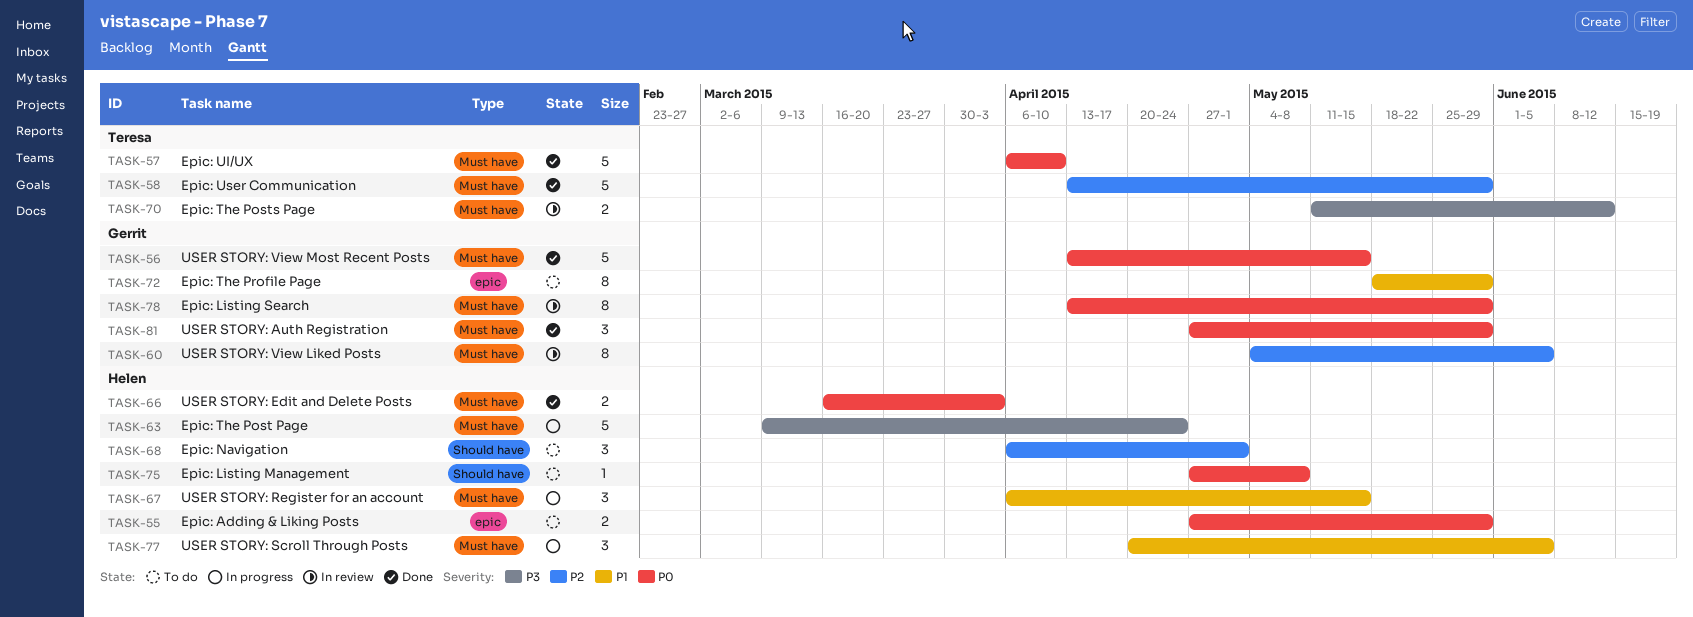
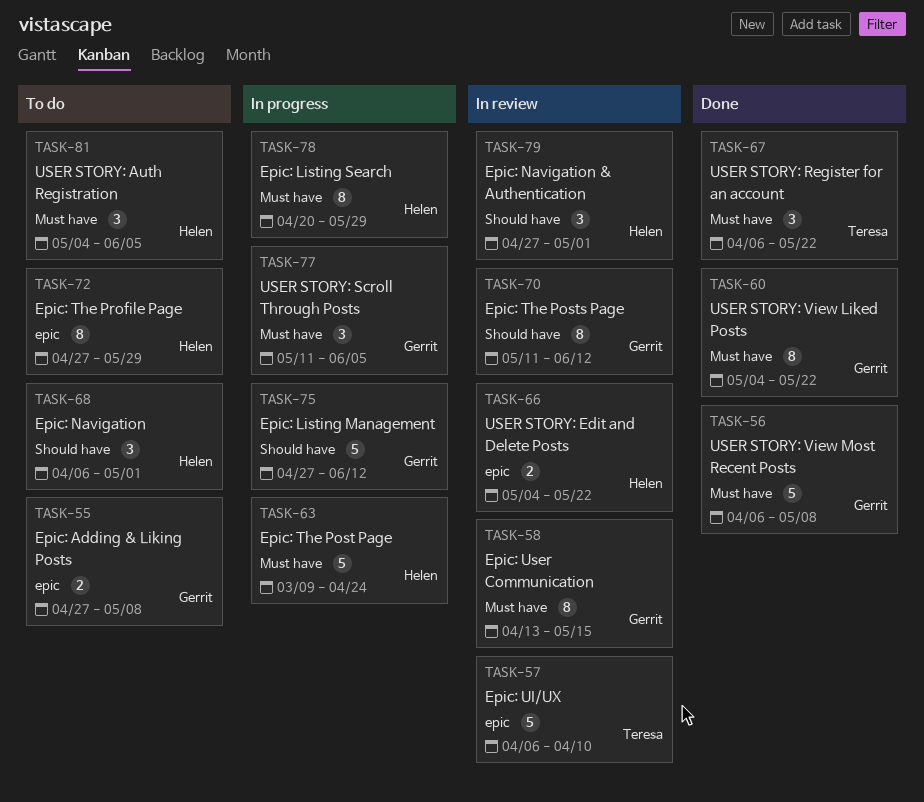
TASK-55, owner: Helen -> Gerrit
TASK-55, due: May 29 -> May 8
TASK-56, start: Apr 13 -> Apr 6
TASK-56, due: May 15 -> May 8
TASK-57, status: Done -> In review
TASK-57, label: Must have -> epic
TASK-58, status: Done -> In review
TASK-58, owner: Teresa -> Gerrit
TASK-58, estimate: 5 -> 8
TASK-58, due: May 29 -> May 15
TASK-60, status: In review -> Done
TASK-60, due: Jun 5 -> May 22
TASK-66, status: Done -> In review
TASK-66, label: Must have -> epic
TASK-66, start: Mar 16 -> May 4
TASK-66, due: Apr 3 -> May 22
TASK-67, status: In progress -> Done
TASK-67, owner: Helen -> Teresa
TASK-67, due: May 15 -> May 22
TASK-70, owner: Teresa -> Gerrit
TASK-70, label: Must have -> Should have
TASK-70, estimate: 2 -> 8
TASK-72, owner: Gerrit -> Helen
TASK-72, start: May 18 -> Apr 27
TASK-75, status: To do -> In progress
TASK-75, owner: Helen -> Gerrit
TASK-75, estimate: 1 -> 5
TASK-75, due: May 8 -> Jun 12
TASK-77, owner: Helen -> Gerrit
TASK-77, start: Apr 20 -> May 11
TASK-78, status: In review -> In progress
TASK-78, owner: Gerrit -> Helen
TASK-78, start: Apr 13 -> Apr 20
TASK-79: none -> present
TASK-81, status: Done -> To do
TASK-81, owner: Gerrit -> Helen
TASK-81, start: Apr 27 -> May 4
TASK-81, due: May 29 -> Jun 5

